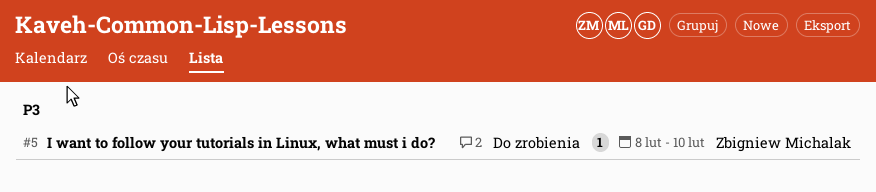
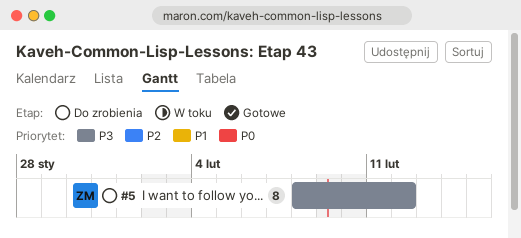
#5, estimate: 1 -> 8
#5, due: Feb 10 -> Feb 12

